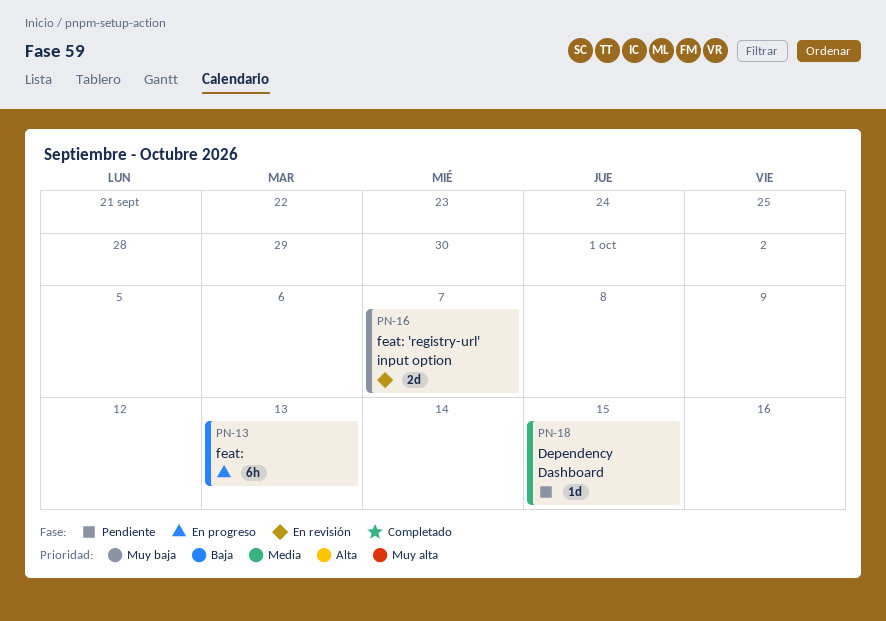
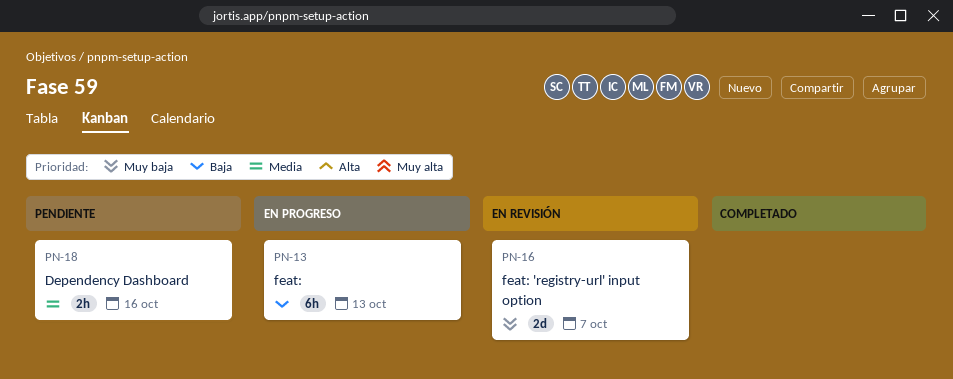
PN-18, estimate: 1d -> 2h
PN-18, due: Oct 15 -> Oct 16

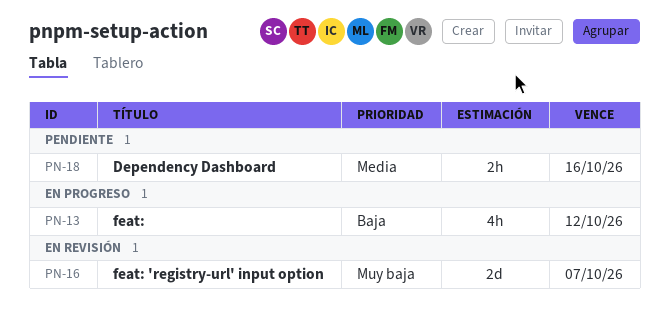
PN-13, estimate: 6h -> 4h
PN-13, due: Oct 13 -> Oct 12

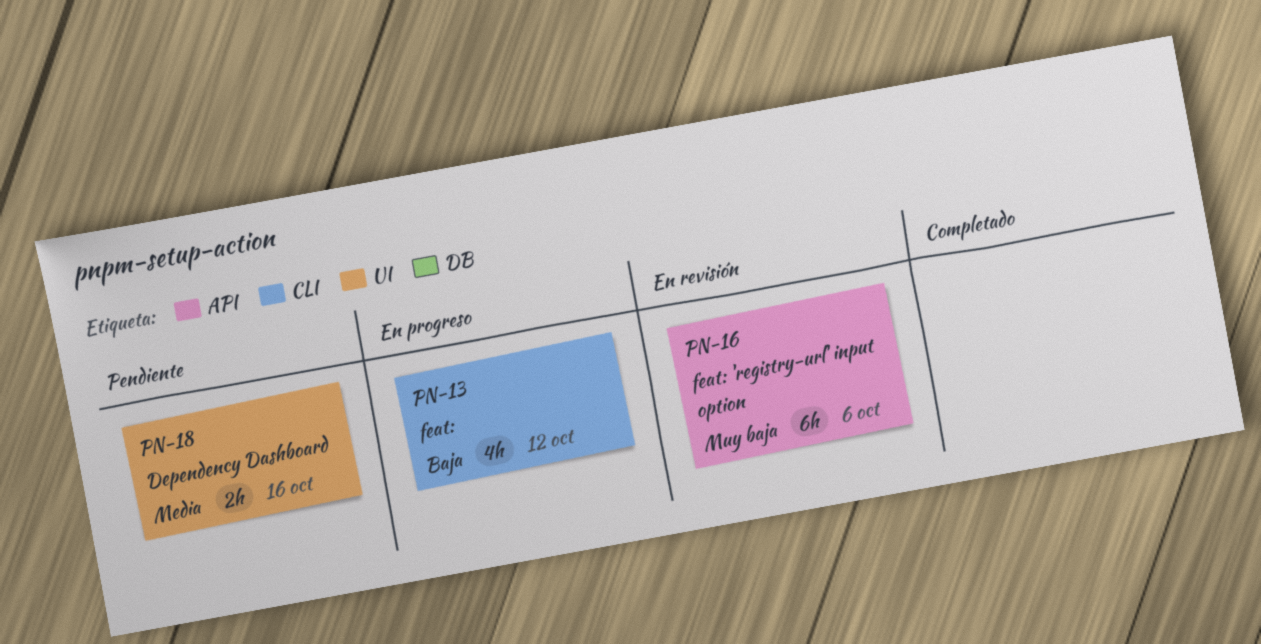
PN-16, estimate: 2d -> 6h
PN-16, due: Oct 7 -> Oct 6

